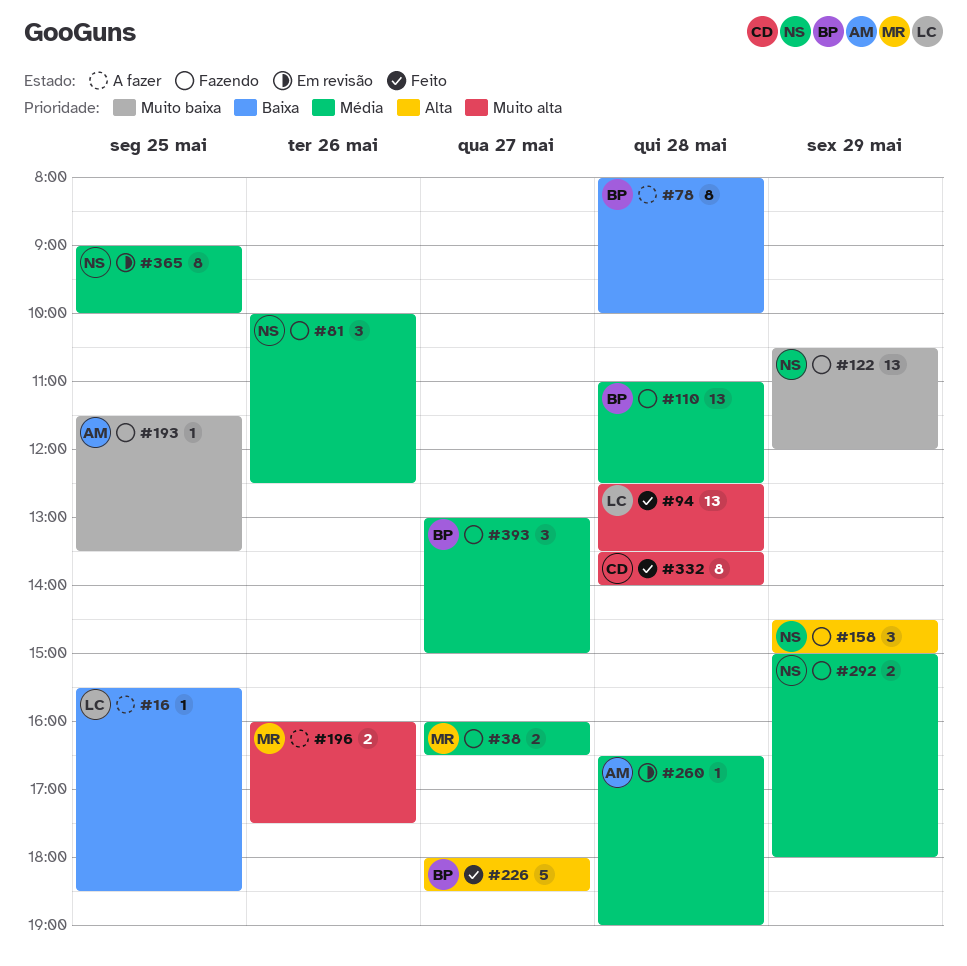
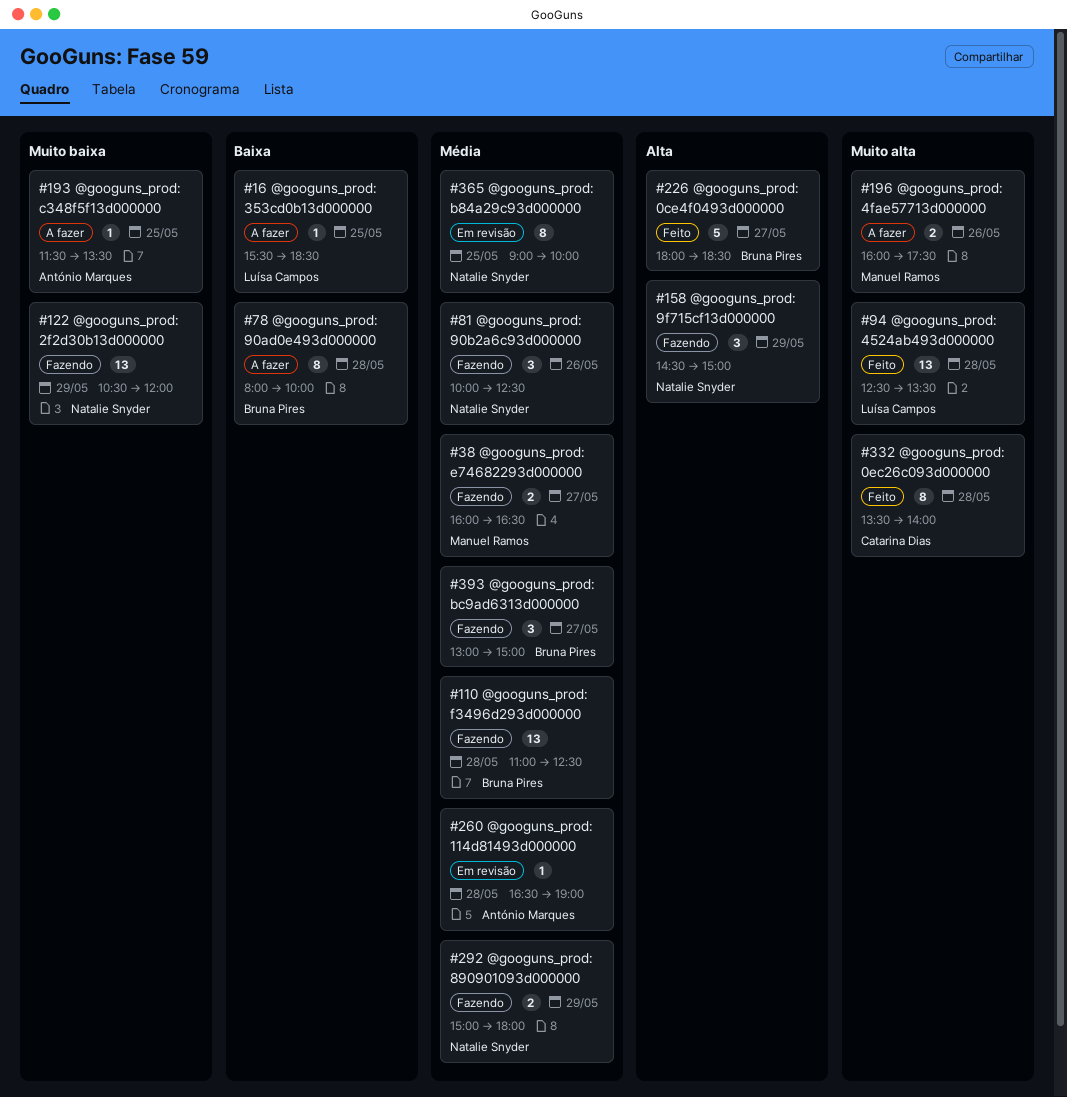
#193, status: Fazendo -> A fazer

